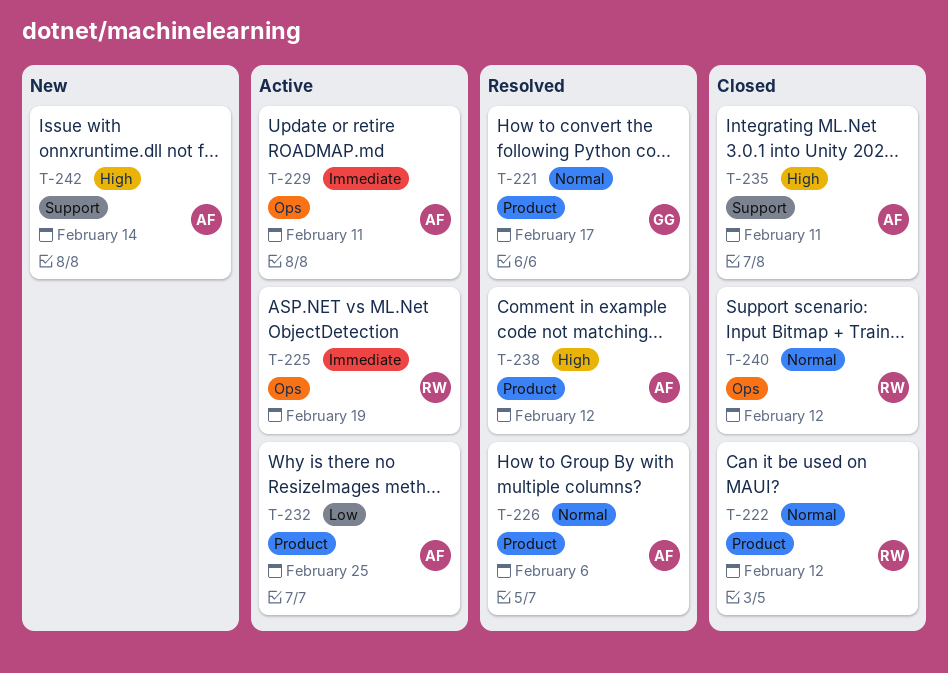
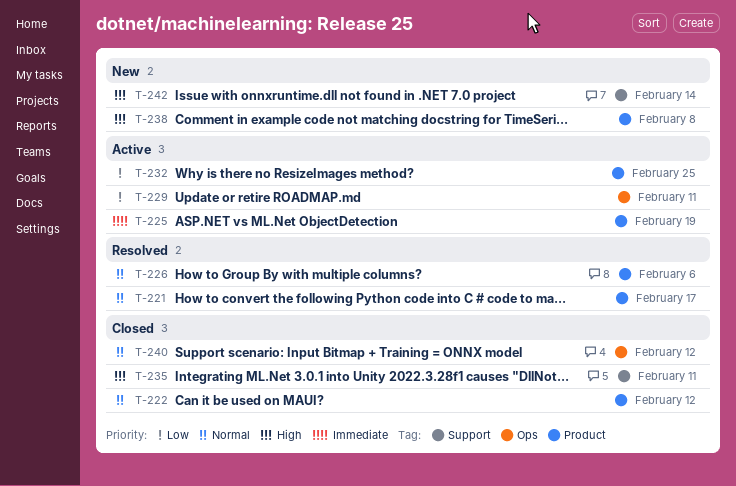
T-225, label: Ops -> Product
T-229, priority: Immediate -> Low
T-238, status: Resolved -> New
T-238, due: Feb 12 -> Feb 8

